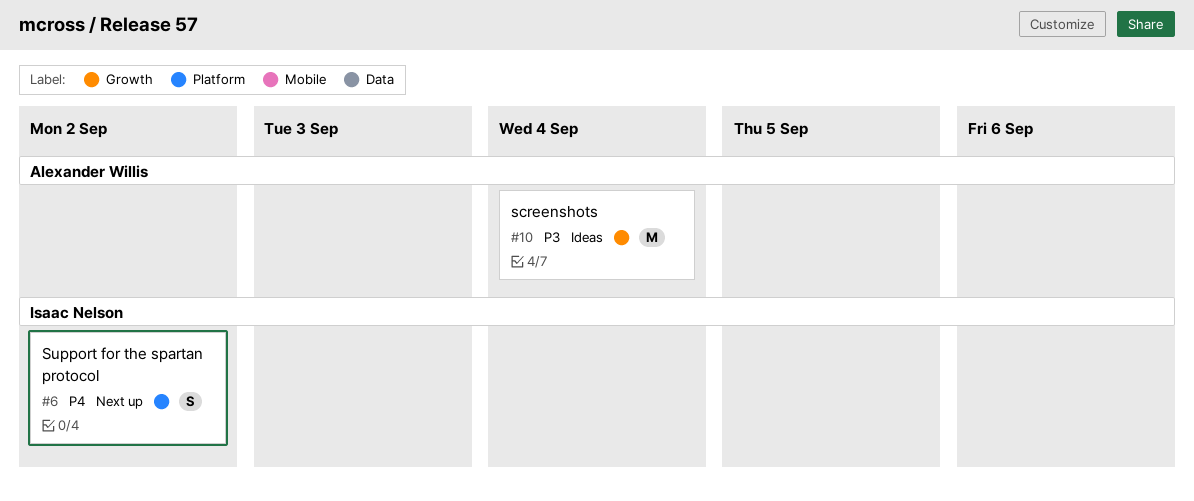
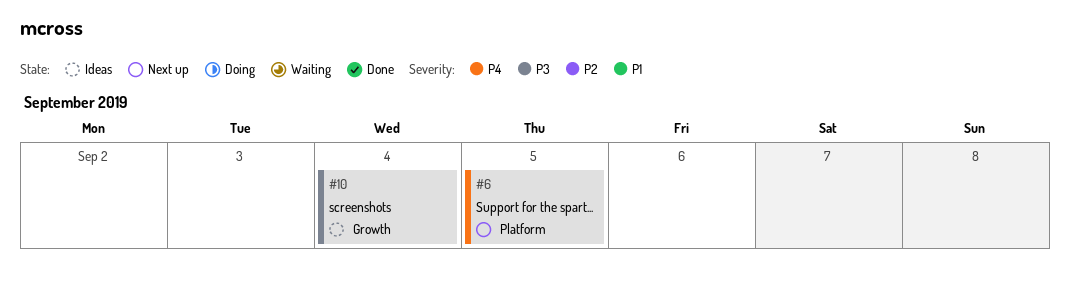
#6, due: Sep 2 -> Sep 5

